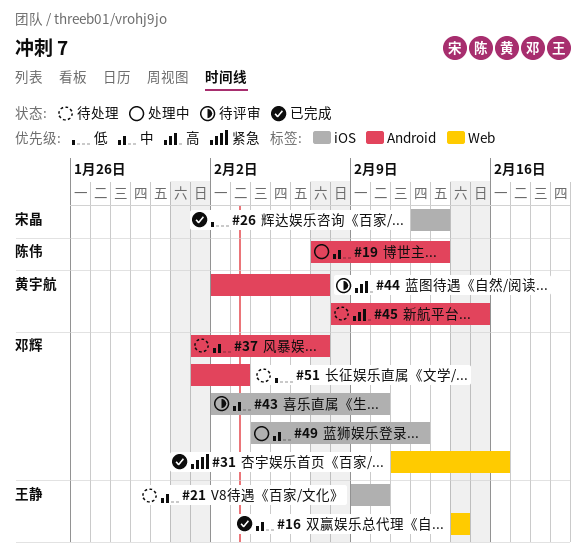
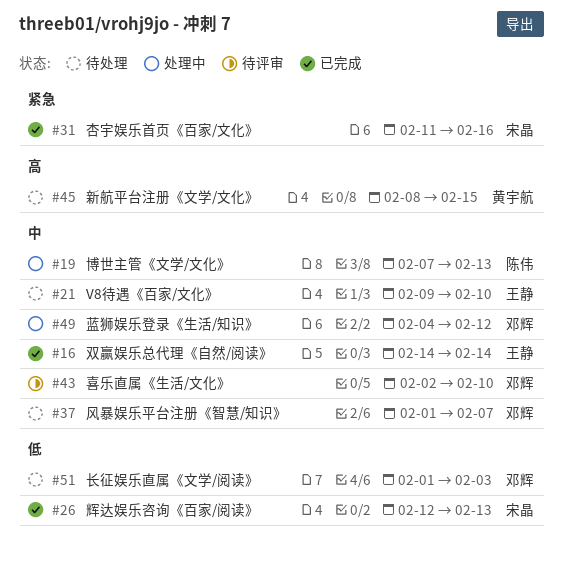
#31, owner: 邓辉 -> 宋晶
#44: present -> none

